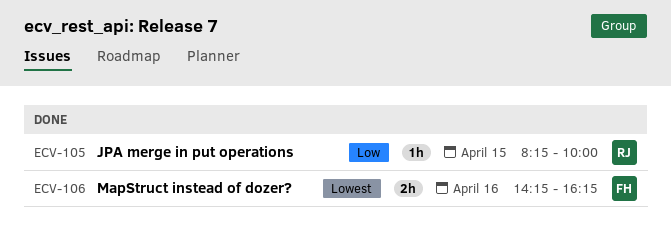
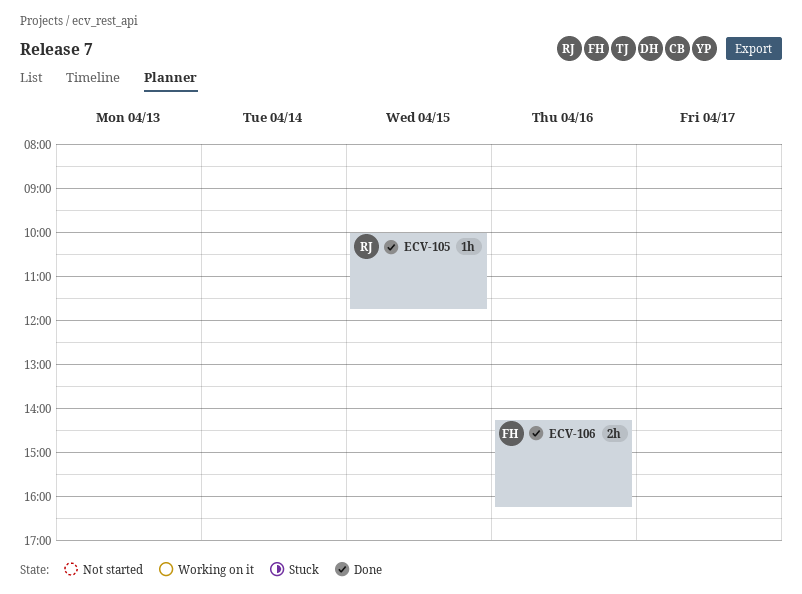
ECV-105, begins: 08:15 -> 10:00
ECV-105, ends: 10:00 -> 11:45

